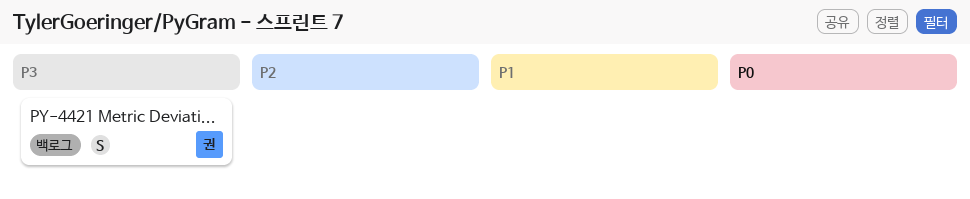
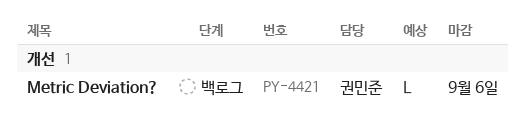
PY-4421, estimate: S -> L

